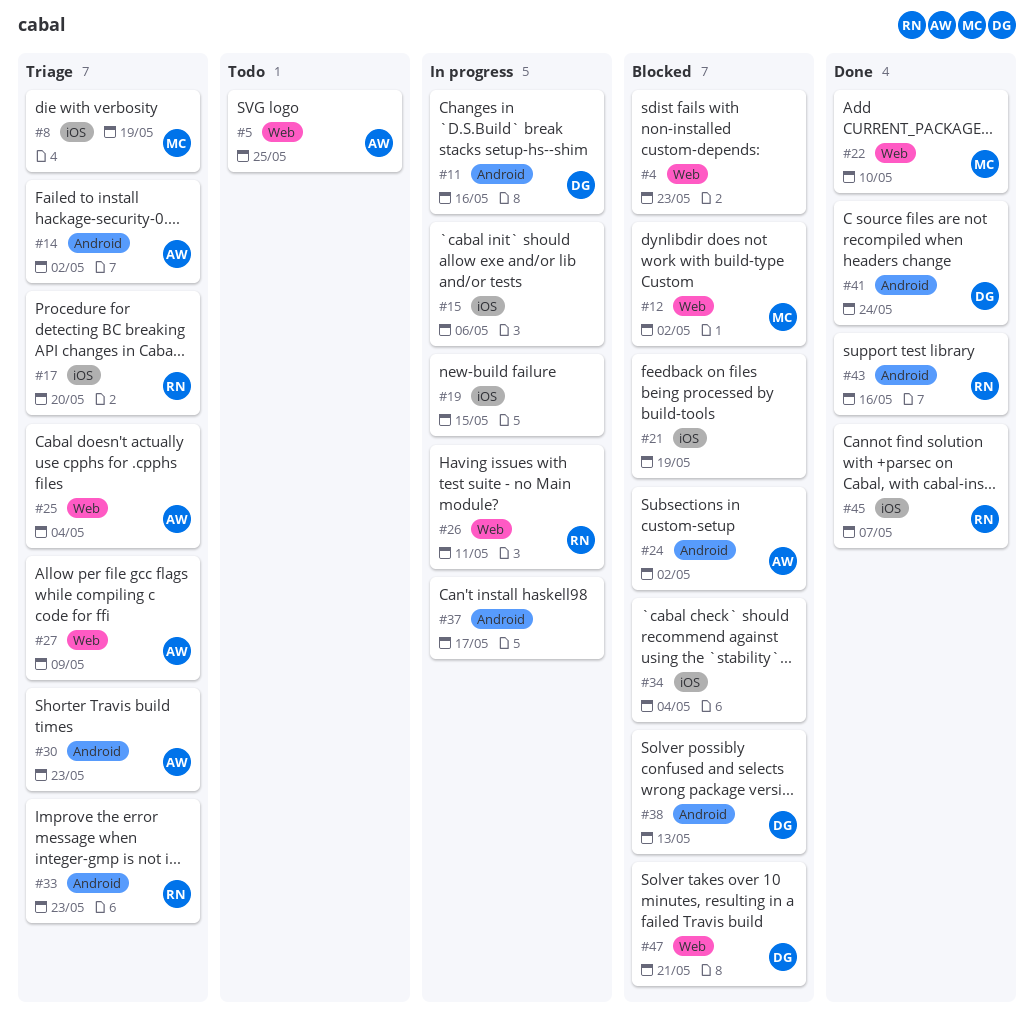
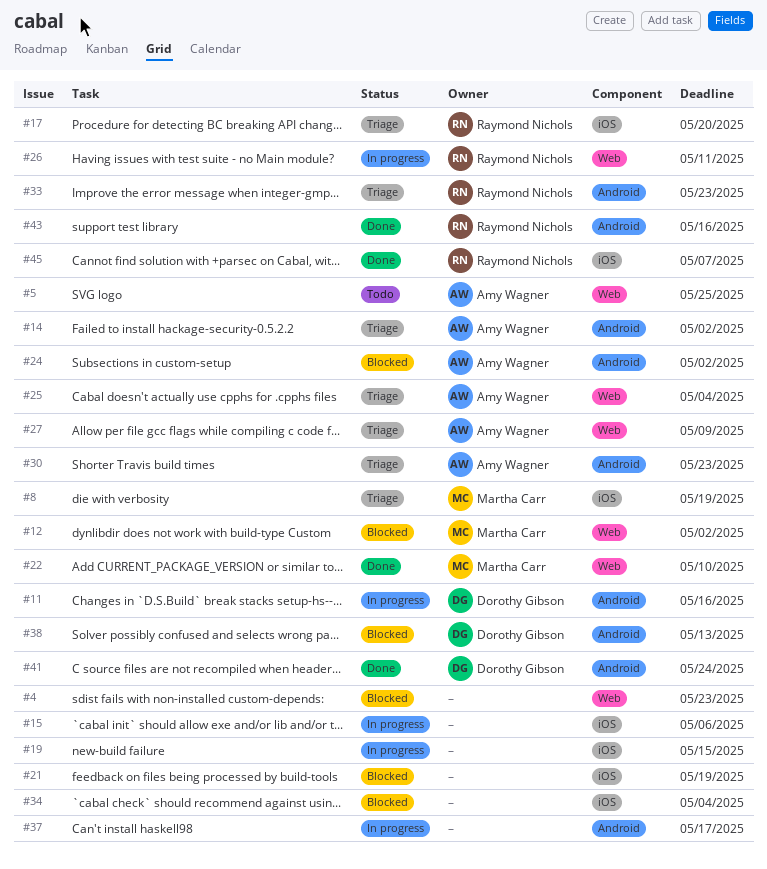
#47: present -> none

